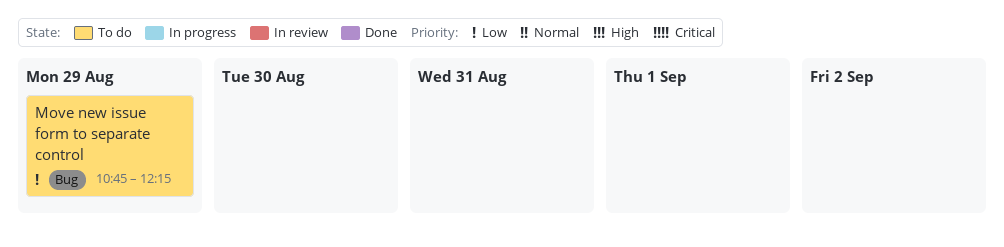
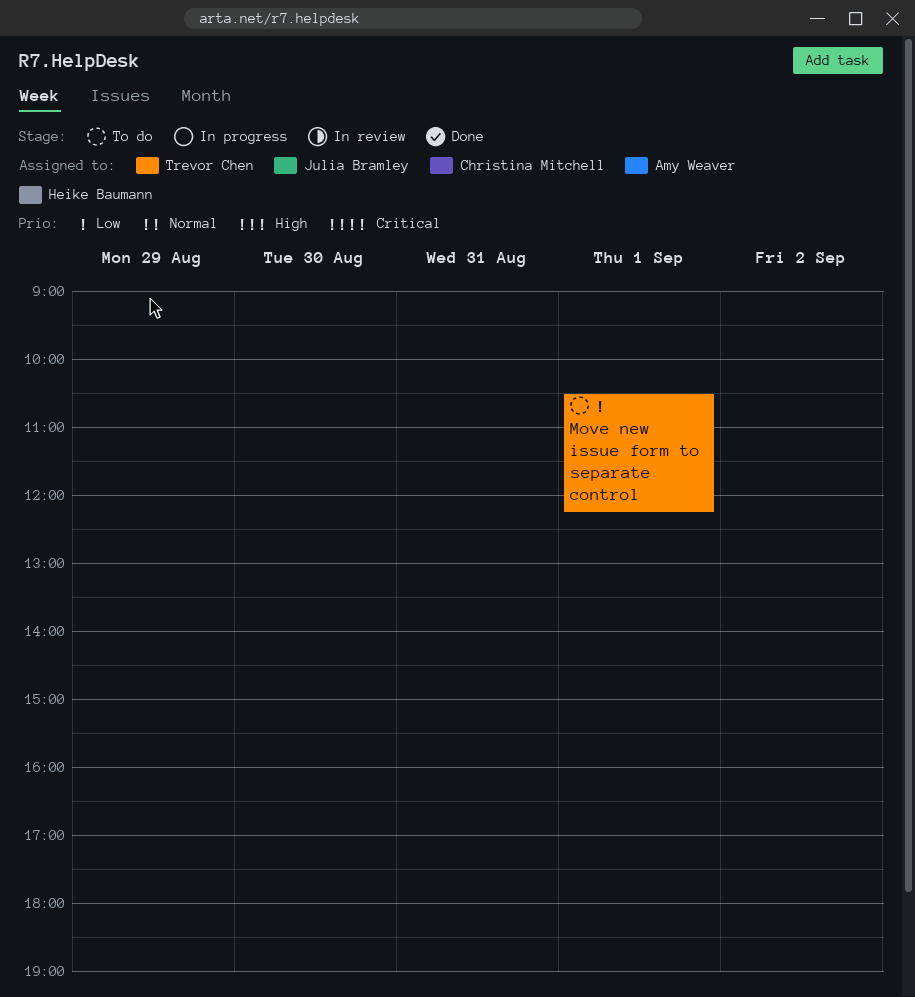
Move new issue form to separate control, day: Aug 29 -> Sep 1
Move new issue form to separate control, begins: 10:45 -> 10:30

